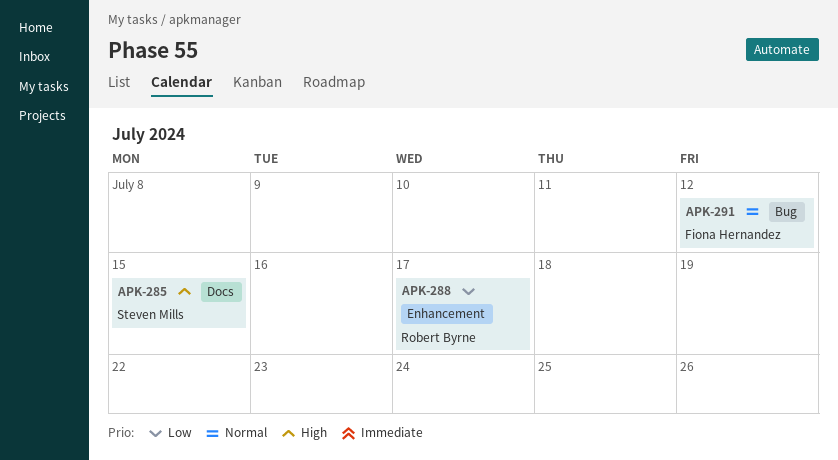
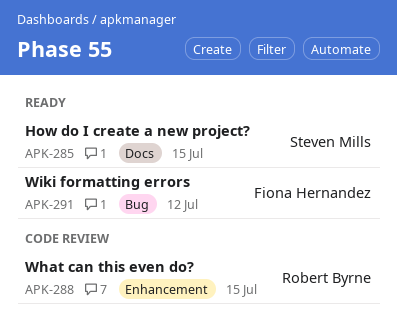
APK-288, due: Jul 17 -> Jul 15

